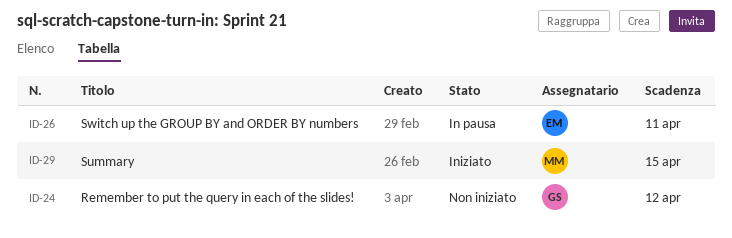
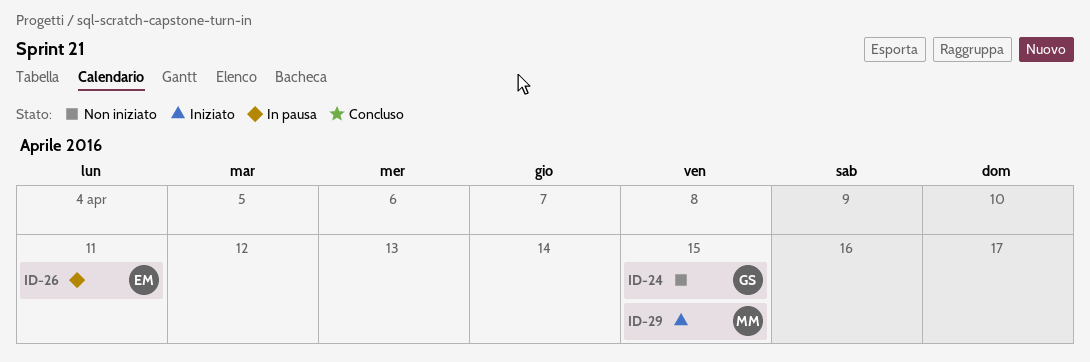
ID-24, due: Apr 12 -> Apr 15

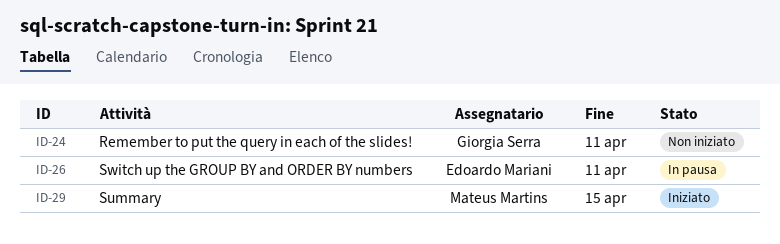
ID-24, due: Apr 15 -> Apr 11

